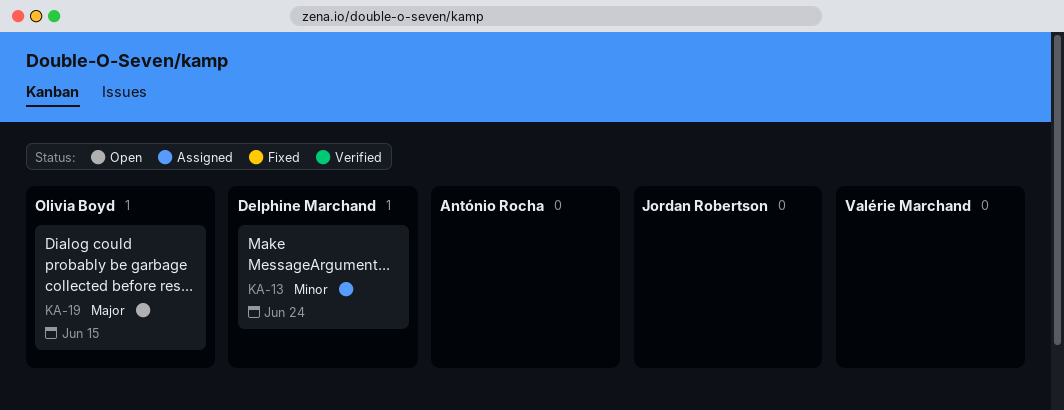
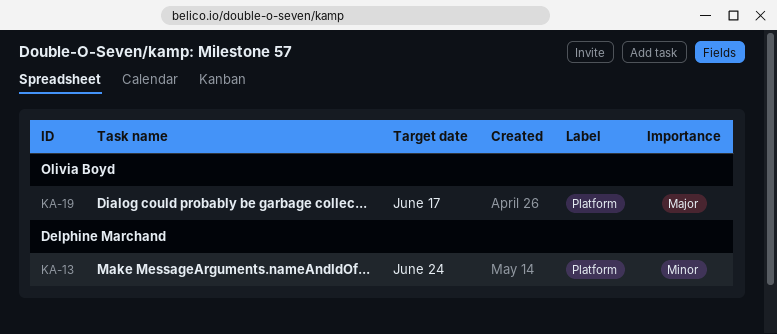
KA-19, due: Jun 15 -> Jun 17

